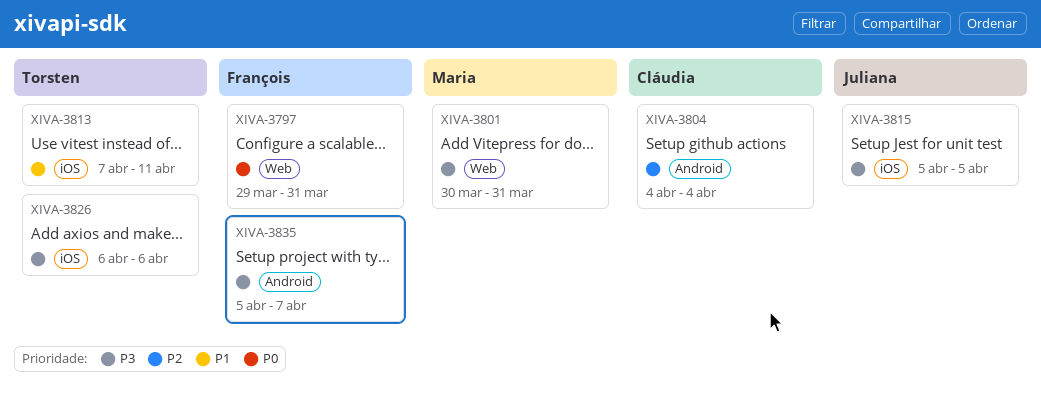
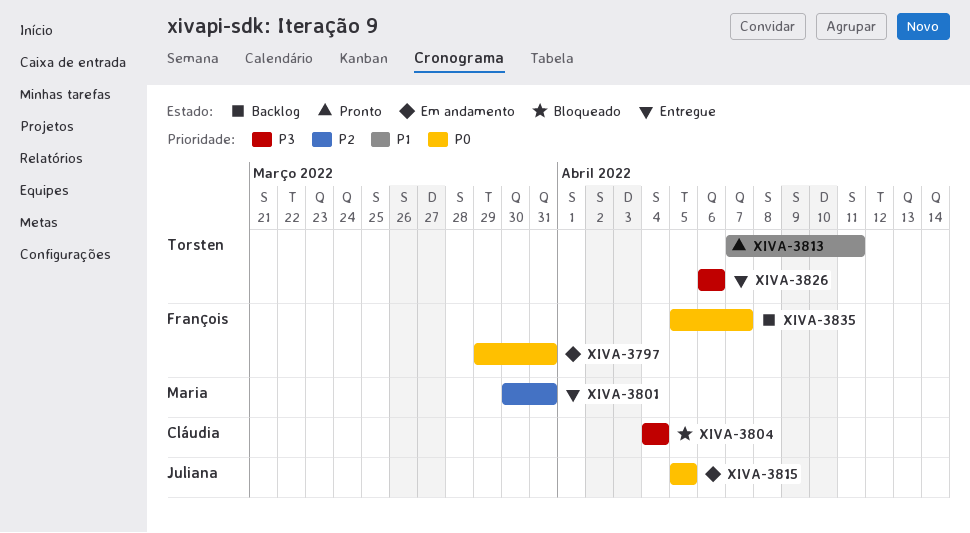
XIVA-3801, priority: P3 -> P2
XIVA-3804, priority: P2 -> P3
XIVA-3815, priority: P3 -> P0
XIVA-3835, priority: P3 -> P0

